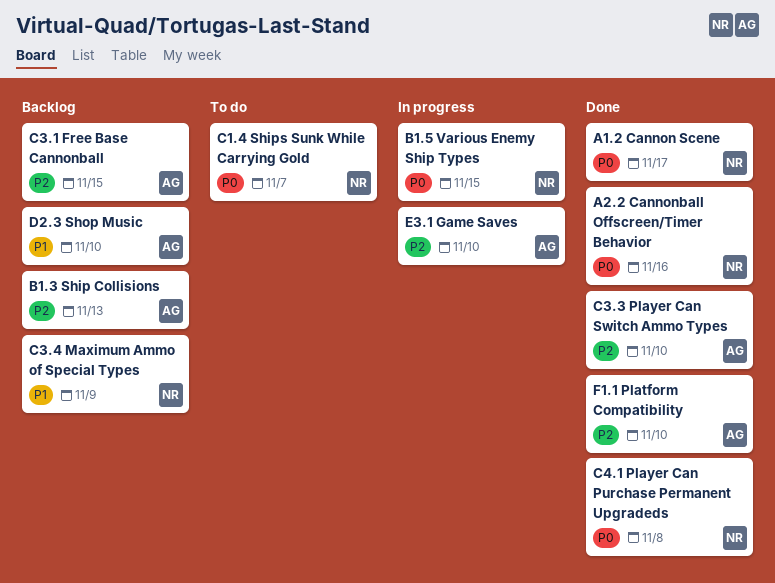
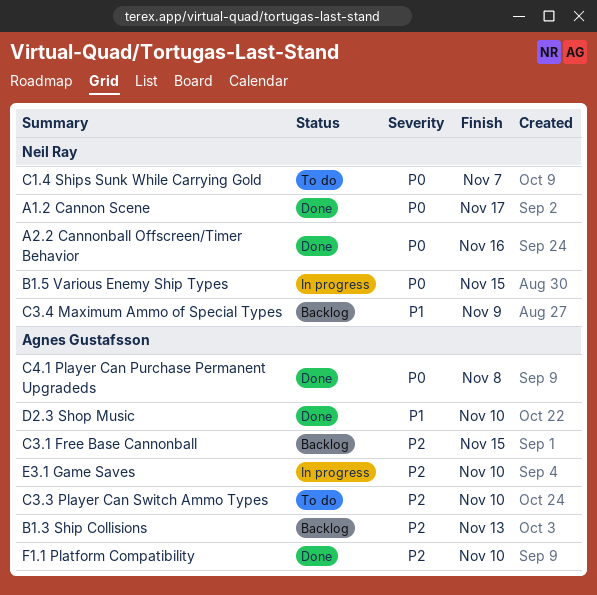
C3.3 Player Can Switch Ammo Types, status: Done -> To do
C4.1 Player Can Purchase Permanent Upgradeds, owner: Neil Ray -> Agnes Gustafsson
D2.3 Shop Music, status: Backlog -> Done

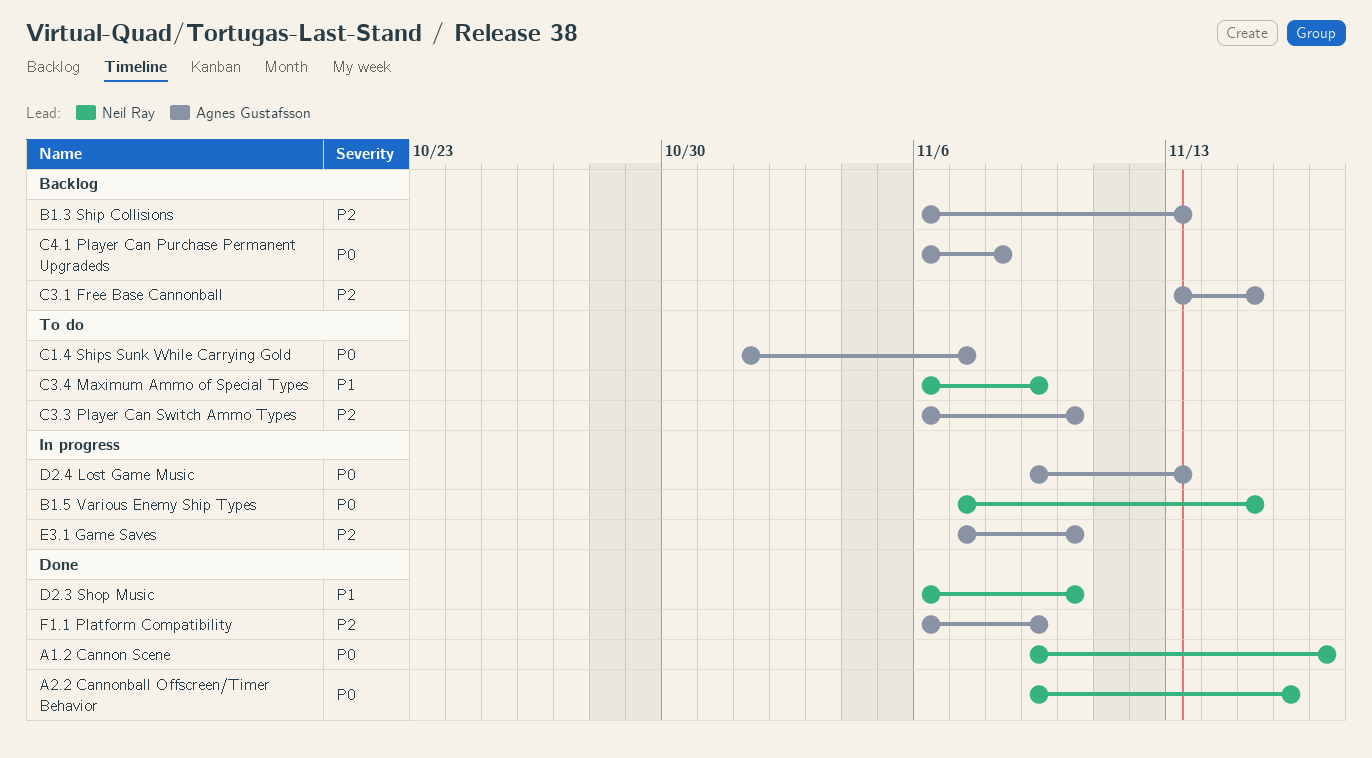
C1.4 Ships Sunk While Carrying Gold, owner: Neil Ray -> Agnes Gustafsson
C3.4 Maximum Ammo of Special Types, status: Backlog -> To do
C4.1 Player Can Purchase Permanent Upgradeds, status: Done -> Backlog
D2.3 Shop Music, owner: Agnes Gustafsson -> Neil Ray
D2.4 Lost Game Music: none -> present
F1.1 Platform Compatibility, due: Nov 10 -> Nov 9

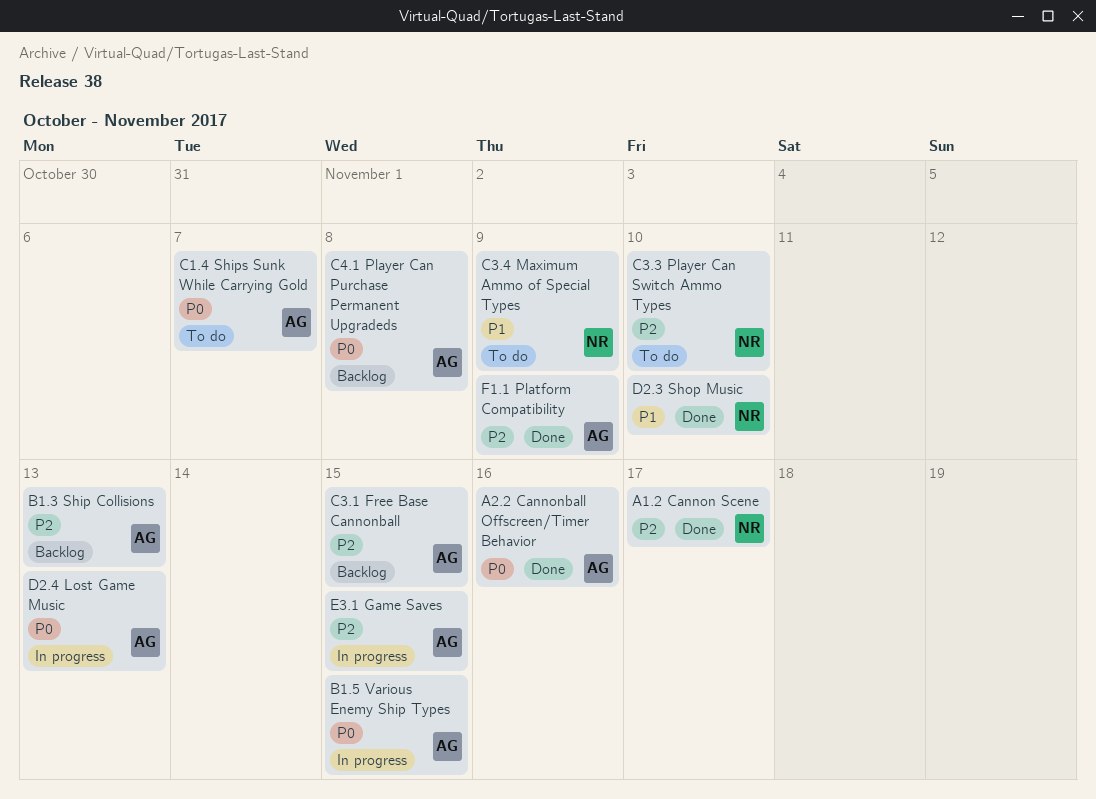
A1.2 Cannon Scene, priority: P0 -> P2
A2.2 Cannonball Offscreen/Timer Behavior, owner: Neil Ray -> Agnes Gustafsson
B1.5 Various Enemy Ship Types, owner: Neil Ray -> Agnes Gustafsson
C3.3 Player Can Switch Ammo Types, owner: Agnes Gustafsson -> Neil Ray
E3.1 Game Saves, due: Nov 10 -> Nov 15

